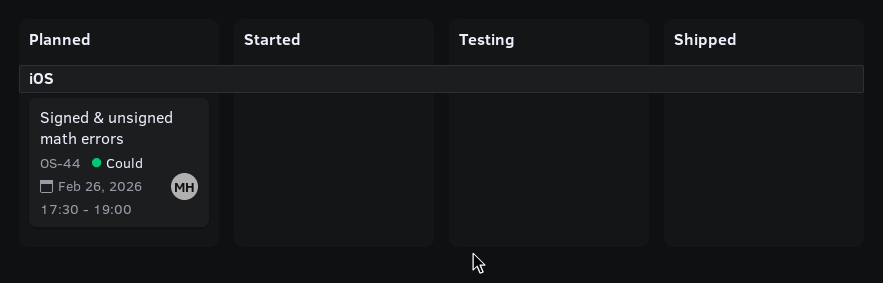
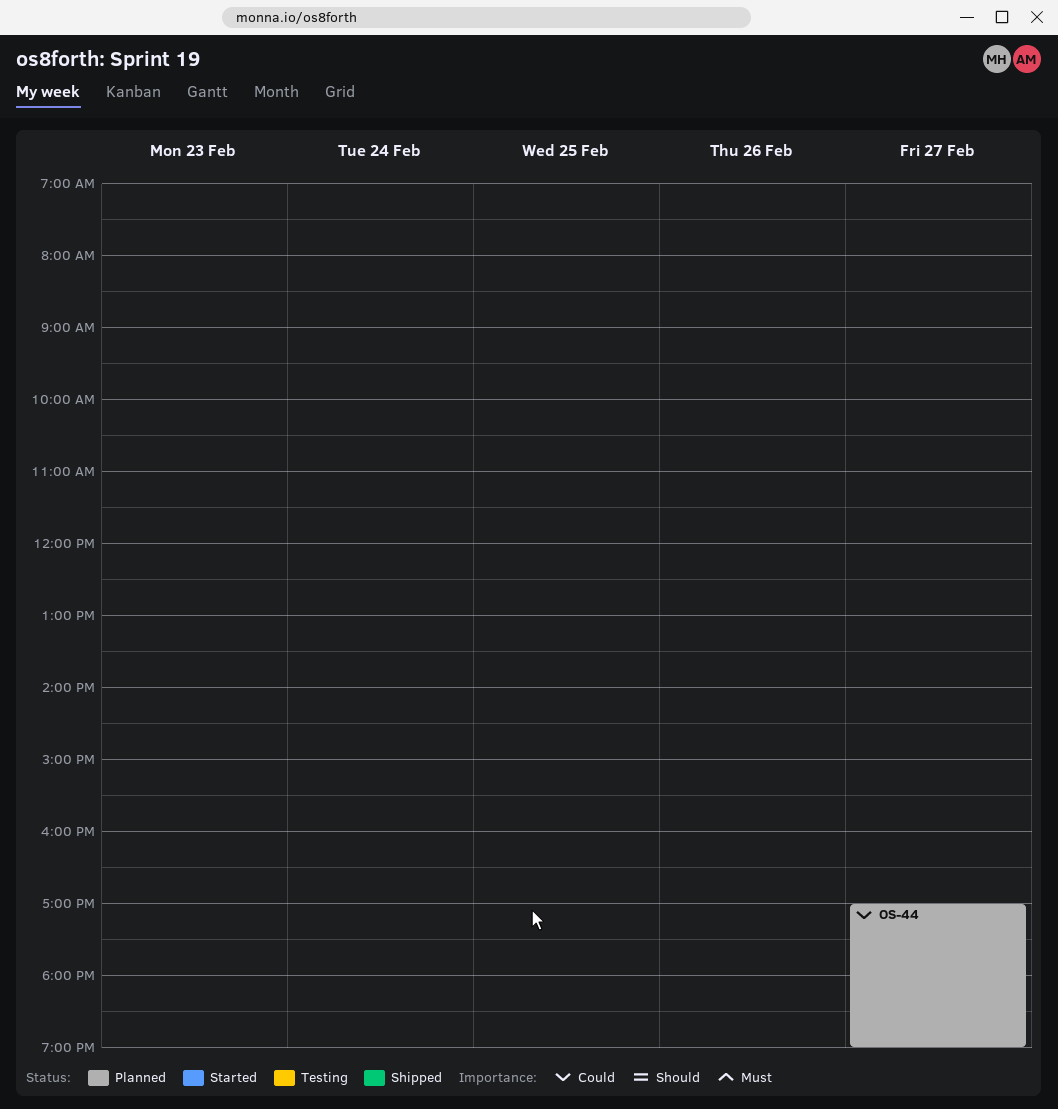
OS-44, day: Feb 26 -> Feb 27
OS-44, begins: 17:30 -> 17:00

